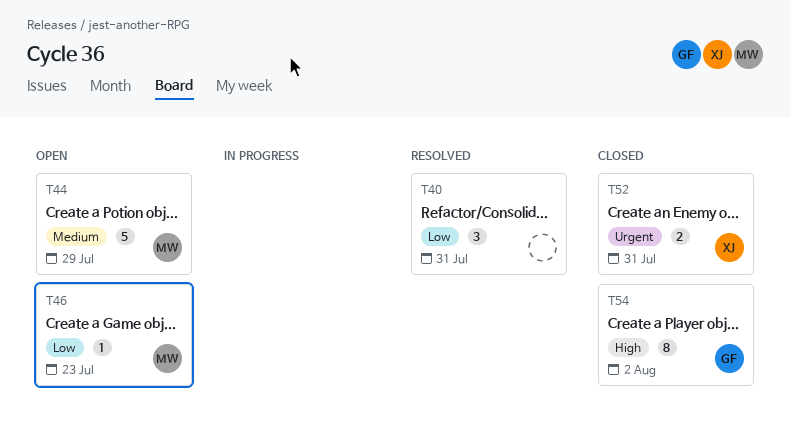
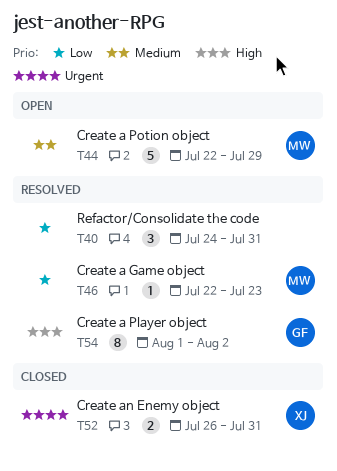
T46, status: Open -> Resolved
T54, status: Closed -> Resolved

